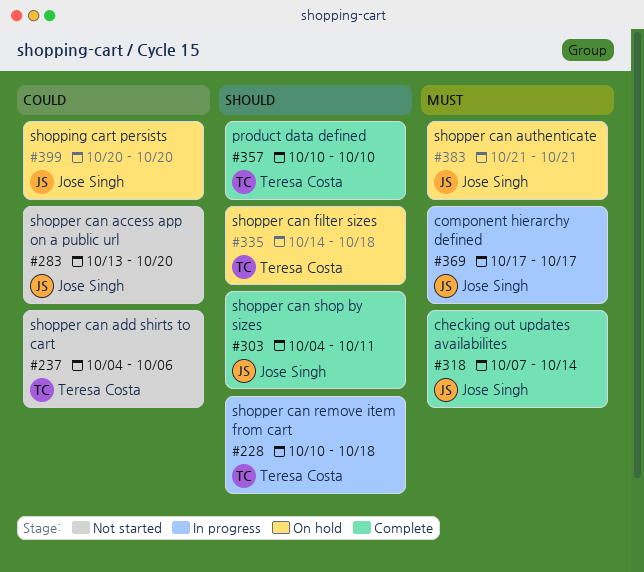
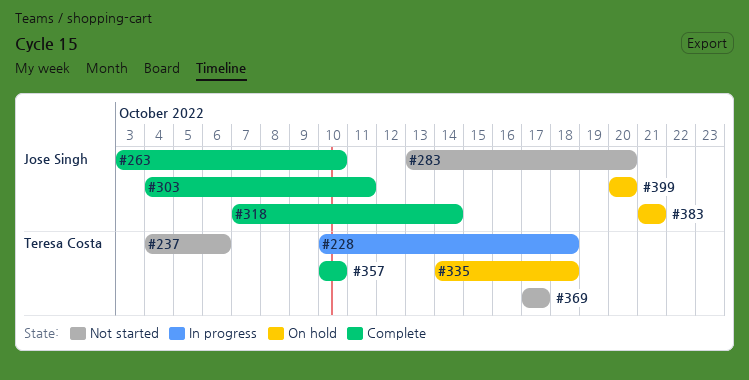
#263: none -> present
#369, status: In progress -> Not started
#369, owner: Jose Singh -> Teresa Costa

